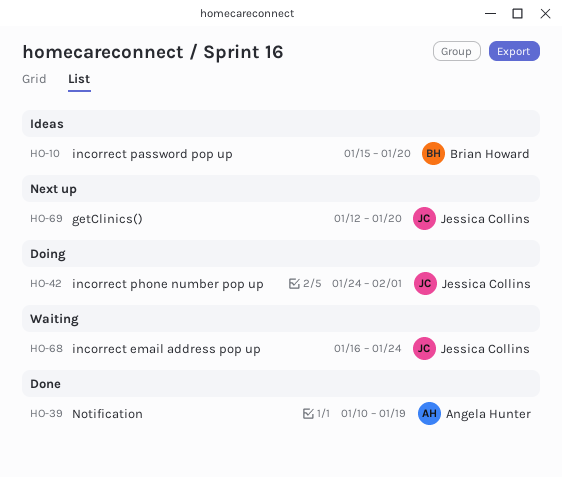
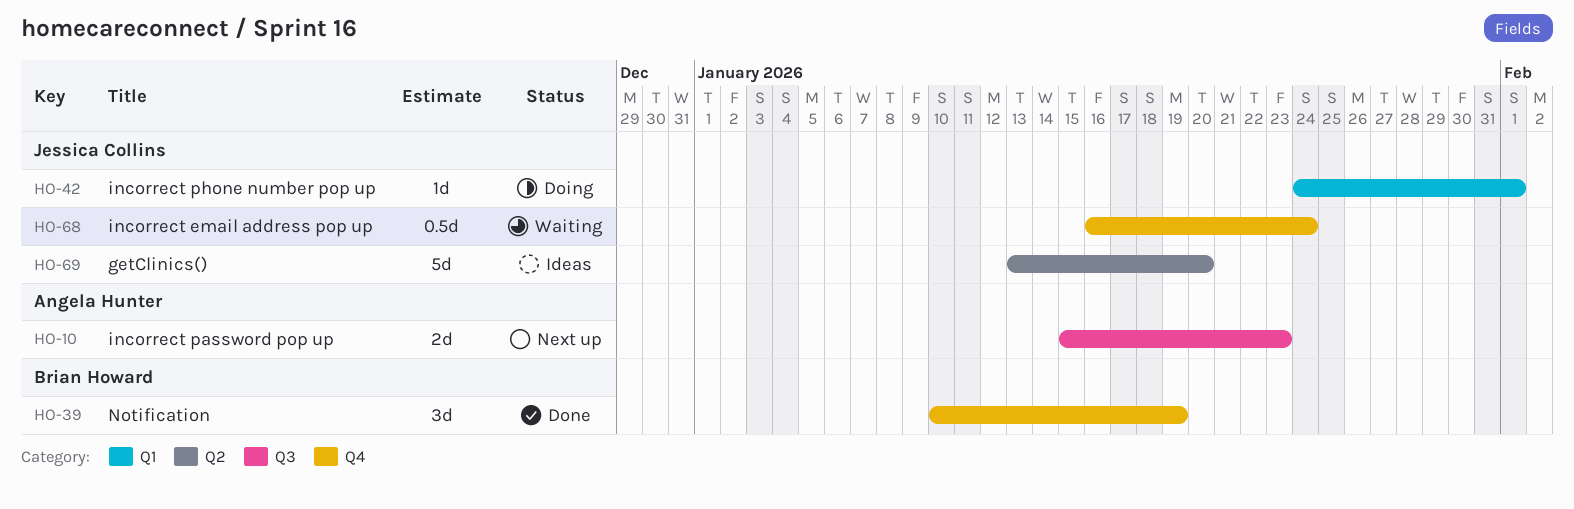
HO-10, status: Ideas -> Next up
HO-10, owner: Brian Howard -> Angela Hunter
HO-10, due: Jan 20 -> Jan 23
HO-39, owner: Angela Hunter -> Brian Howard
HO-69, status: Next up -> Ideas
HO-69, start: Jan 12 -> Jan 13

